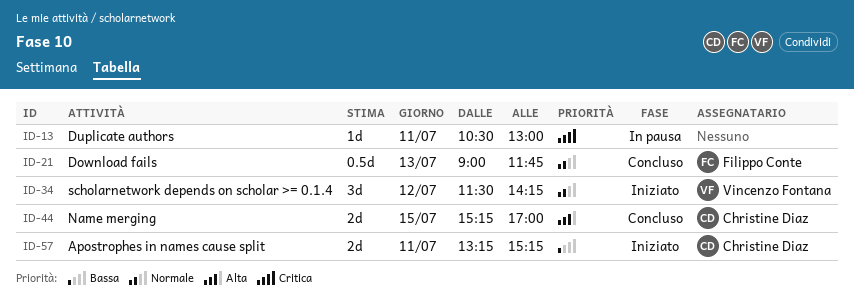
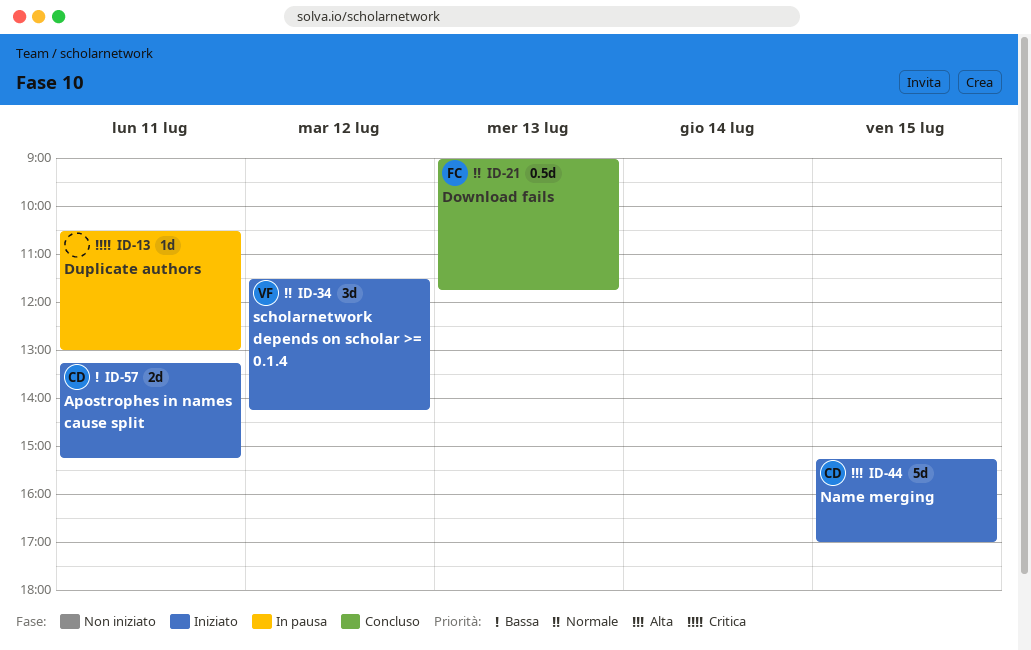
ID-44, status: Concluso -> Iniziato
ID-44, estimate: 2d -> 5d

